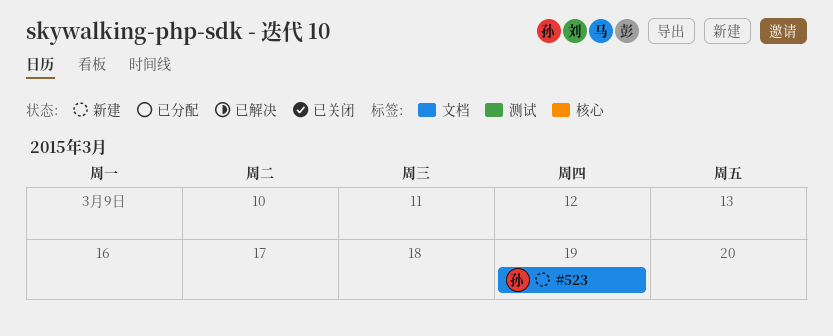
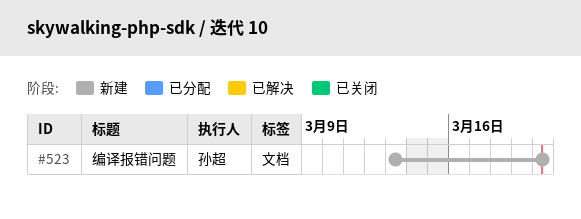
#523, start: Mar 19 -> Mar 13
#523, due: Mar 19 -> Mar 20

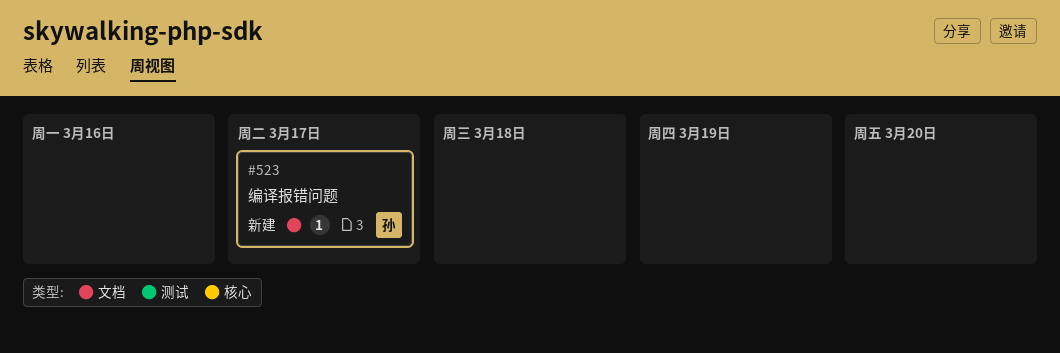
#523, due: Mar 20 -> Mar 17

